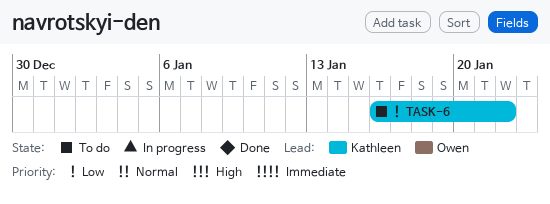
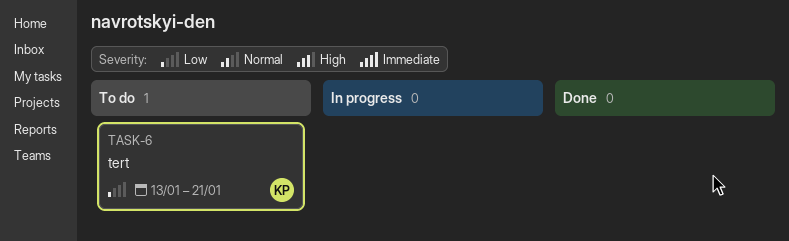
TASK-6, start: Jan 16 -> Jan 13
TASK-6, due: Jan 22 -> Jan 21

